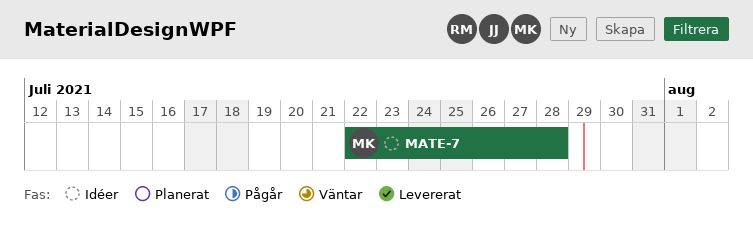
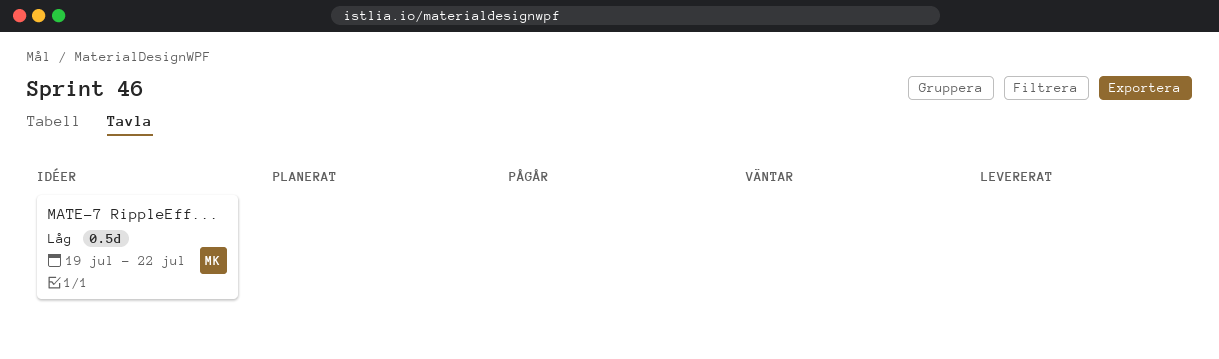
MATE-7, start: Jul 22 -> Jul 19
MATE-7, due: Jul 28 -> Jul 22

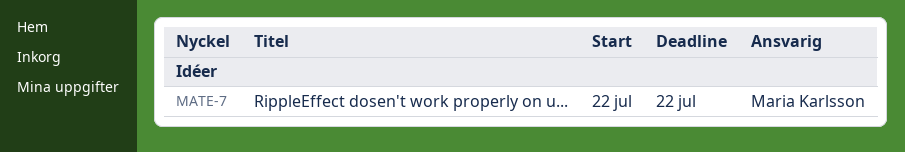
MATE-7, start: Jul 19 -> Jul 22

